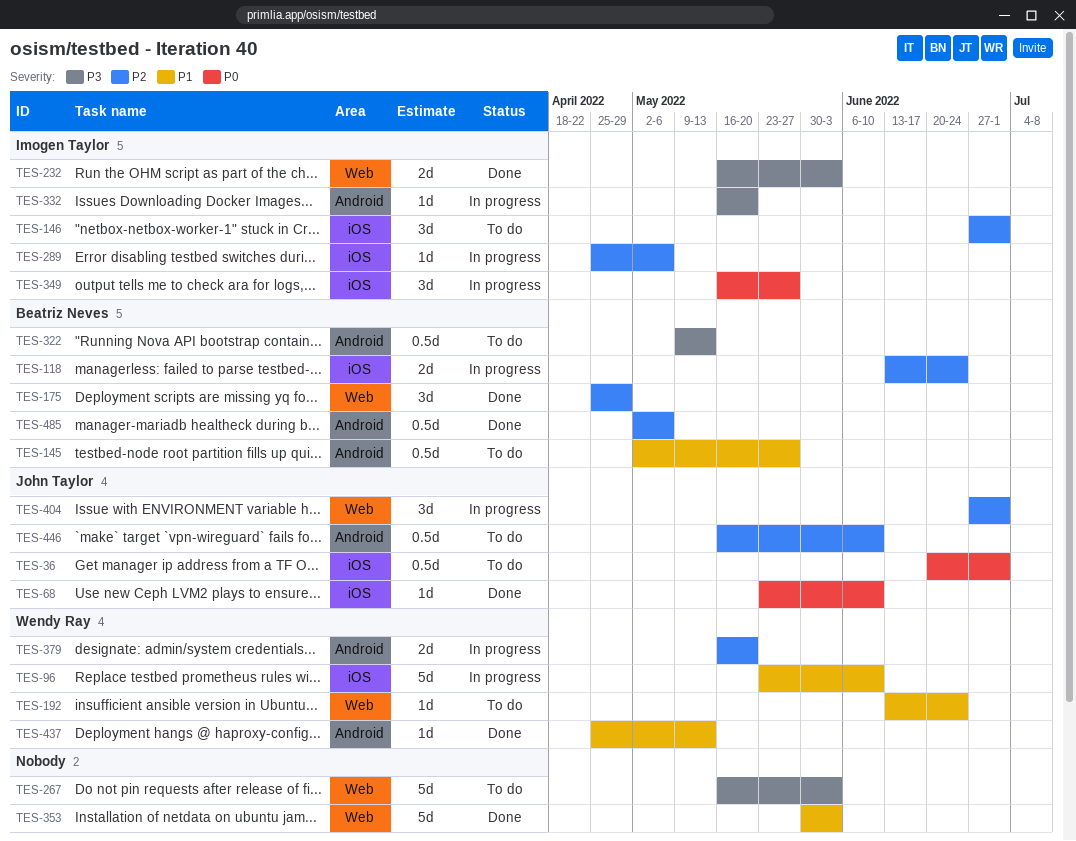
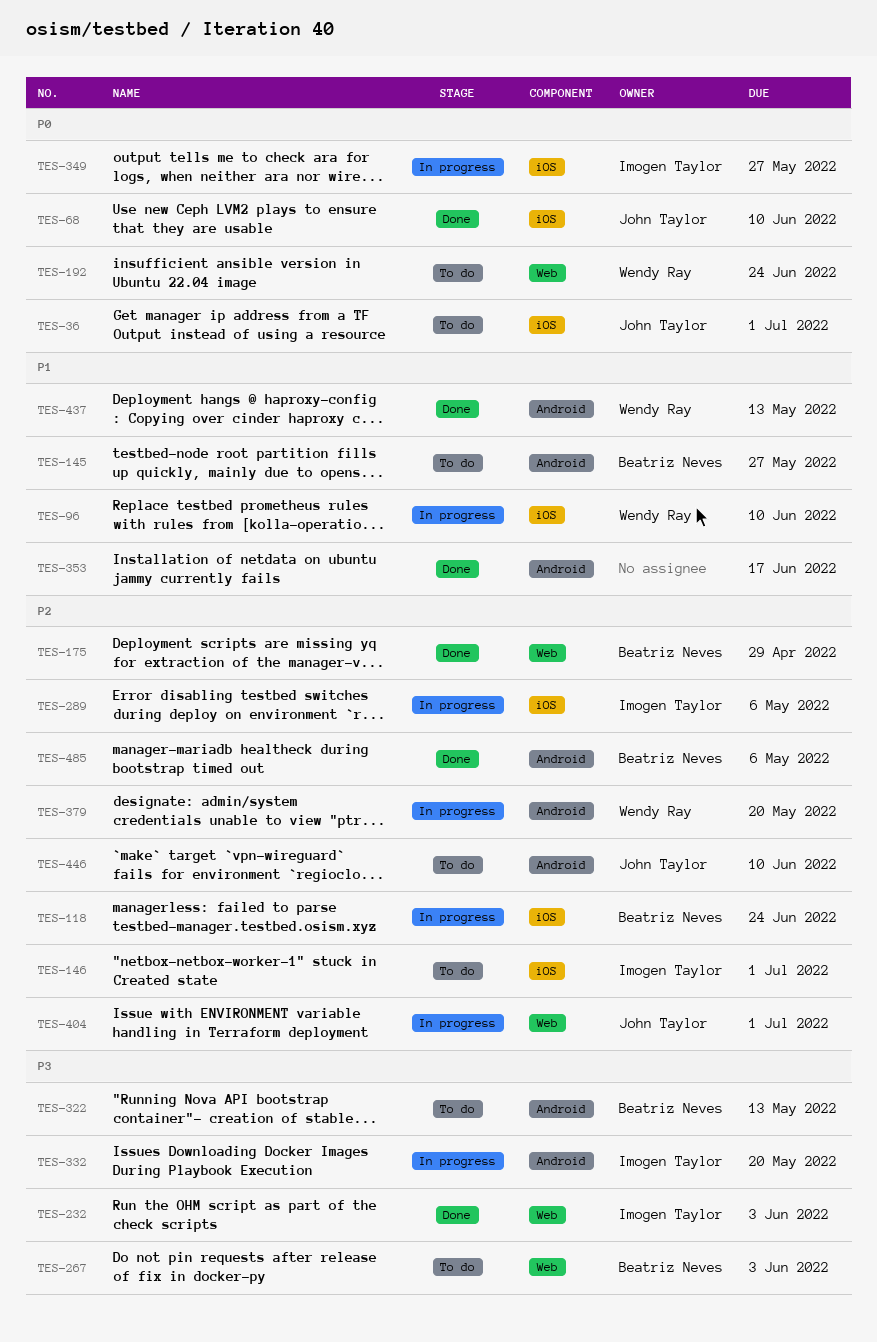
TES-192, priority: P1 -> P0
TES-267, owner: none -> Beatriz Neves
TES-353, label: Web -> Android
TES-353, due: Jun 3 -> Jun 17

